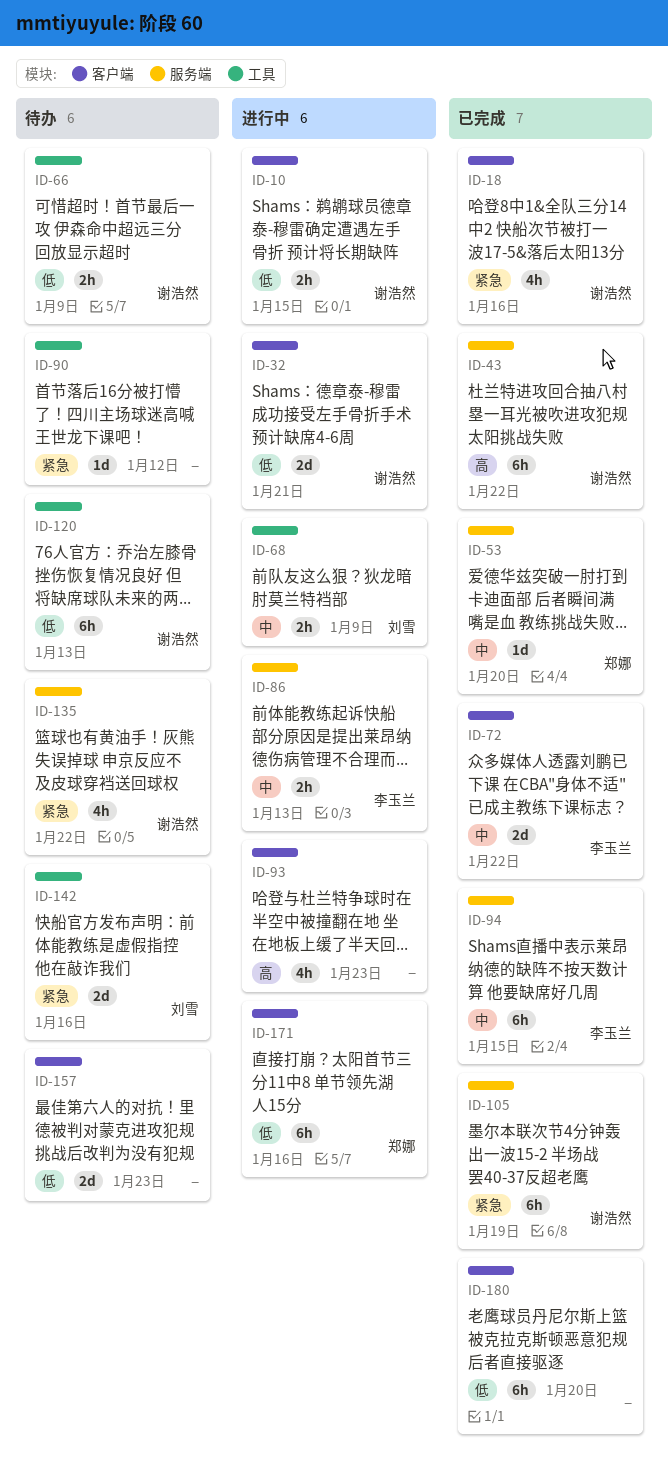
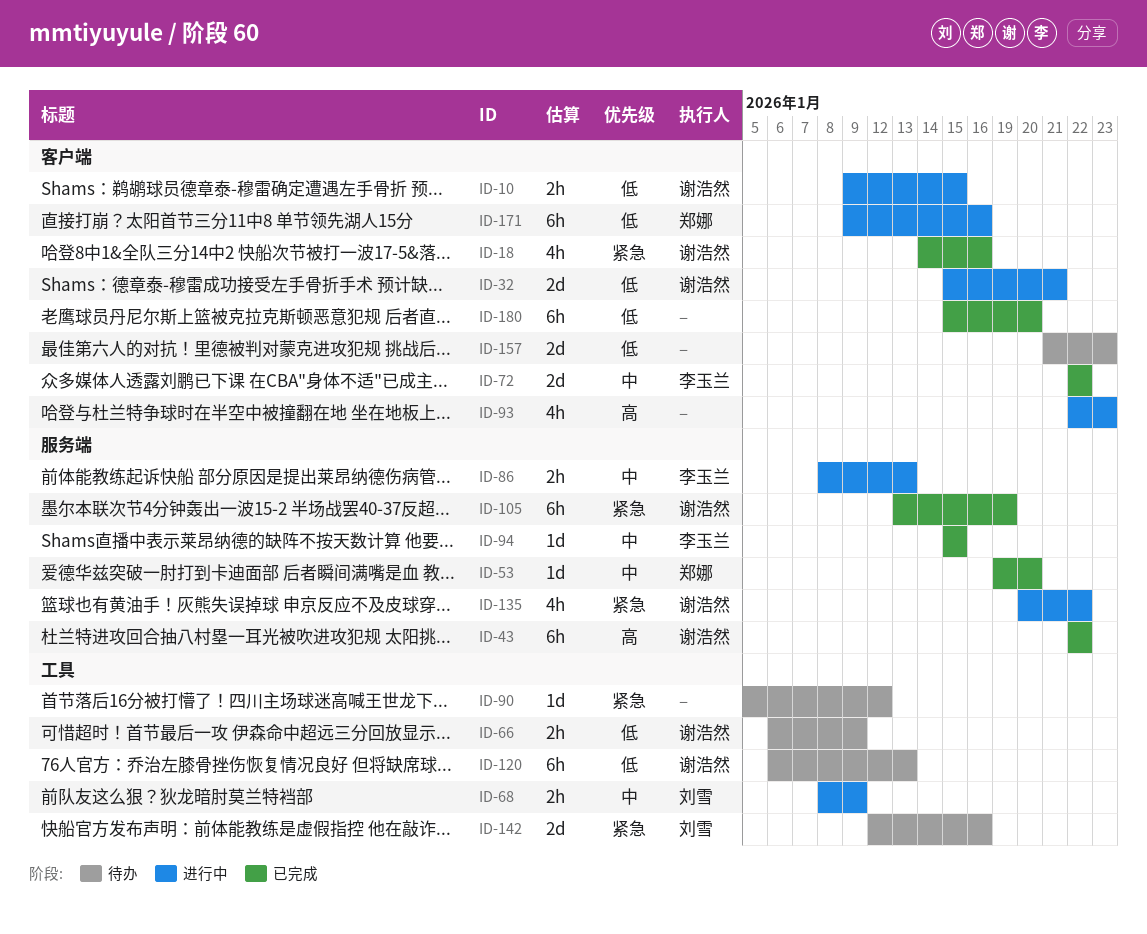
ID-94, estimate: 6h -> 1d
ID-135, status: 待办 -> 进行中

